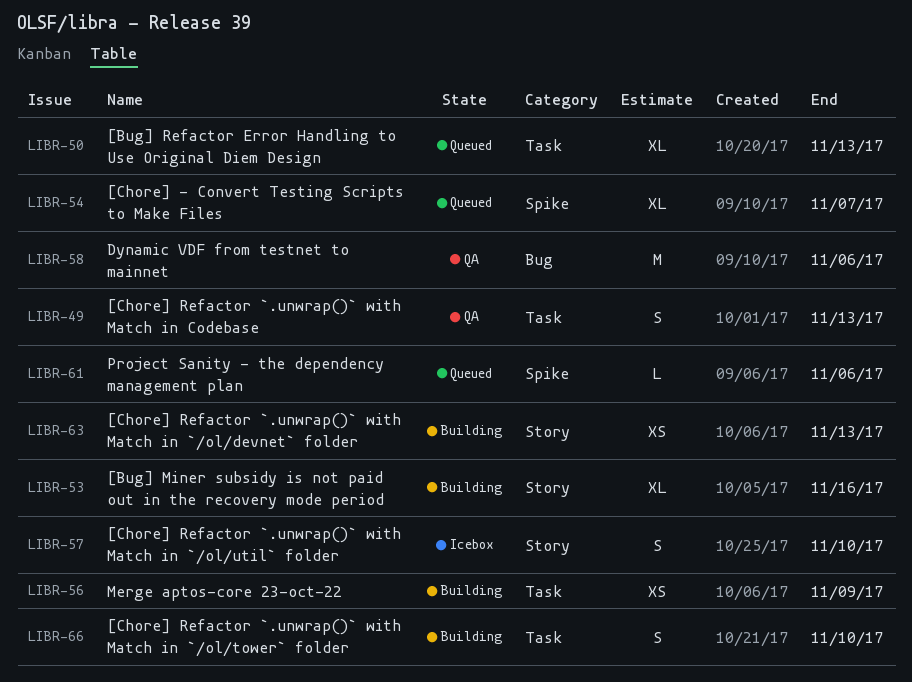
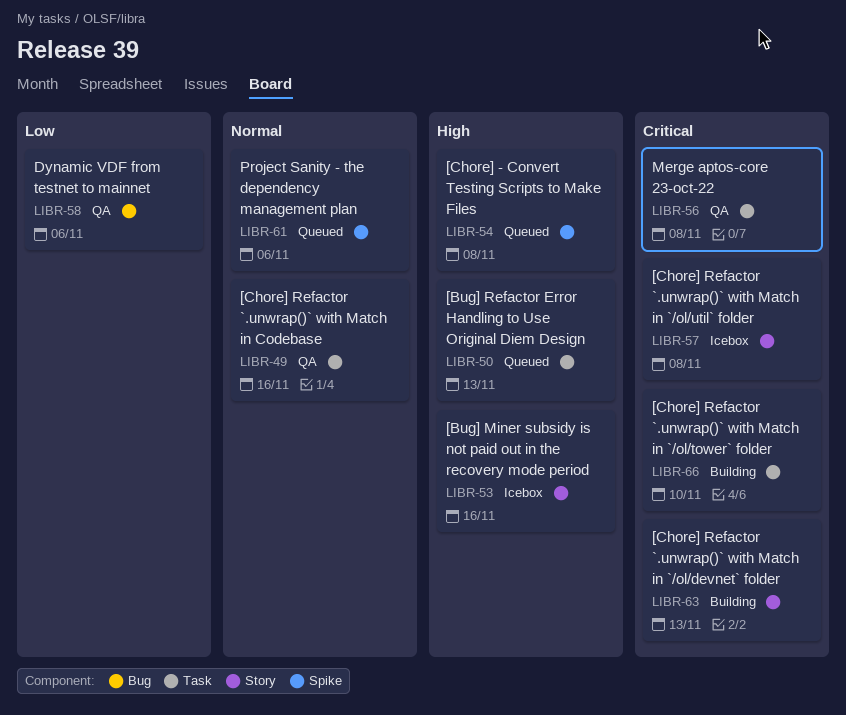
LIBR-49, due: Nov 13 -> Nov 16
LIBR-53, status: Building -> Icebox
LIBR-54, due: Nov 7 -> Nov 8
LIBR-56, status: Building -> QA
LIBR-56, due: Nov 9 -> Nov 8
LIBR-57, due: Nov 10 -> Nov 8

